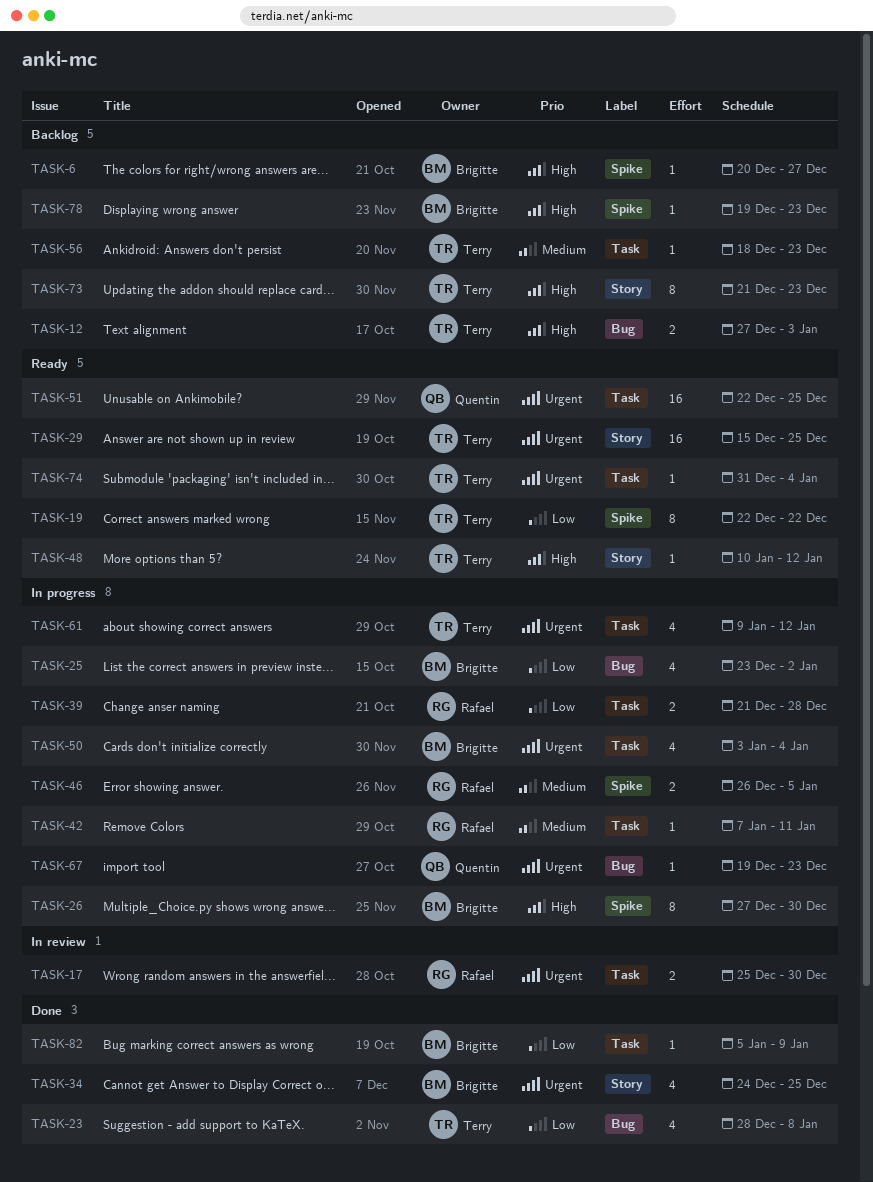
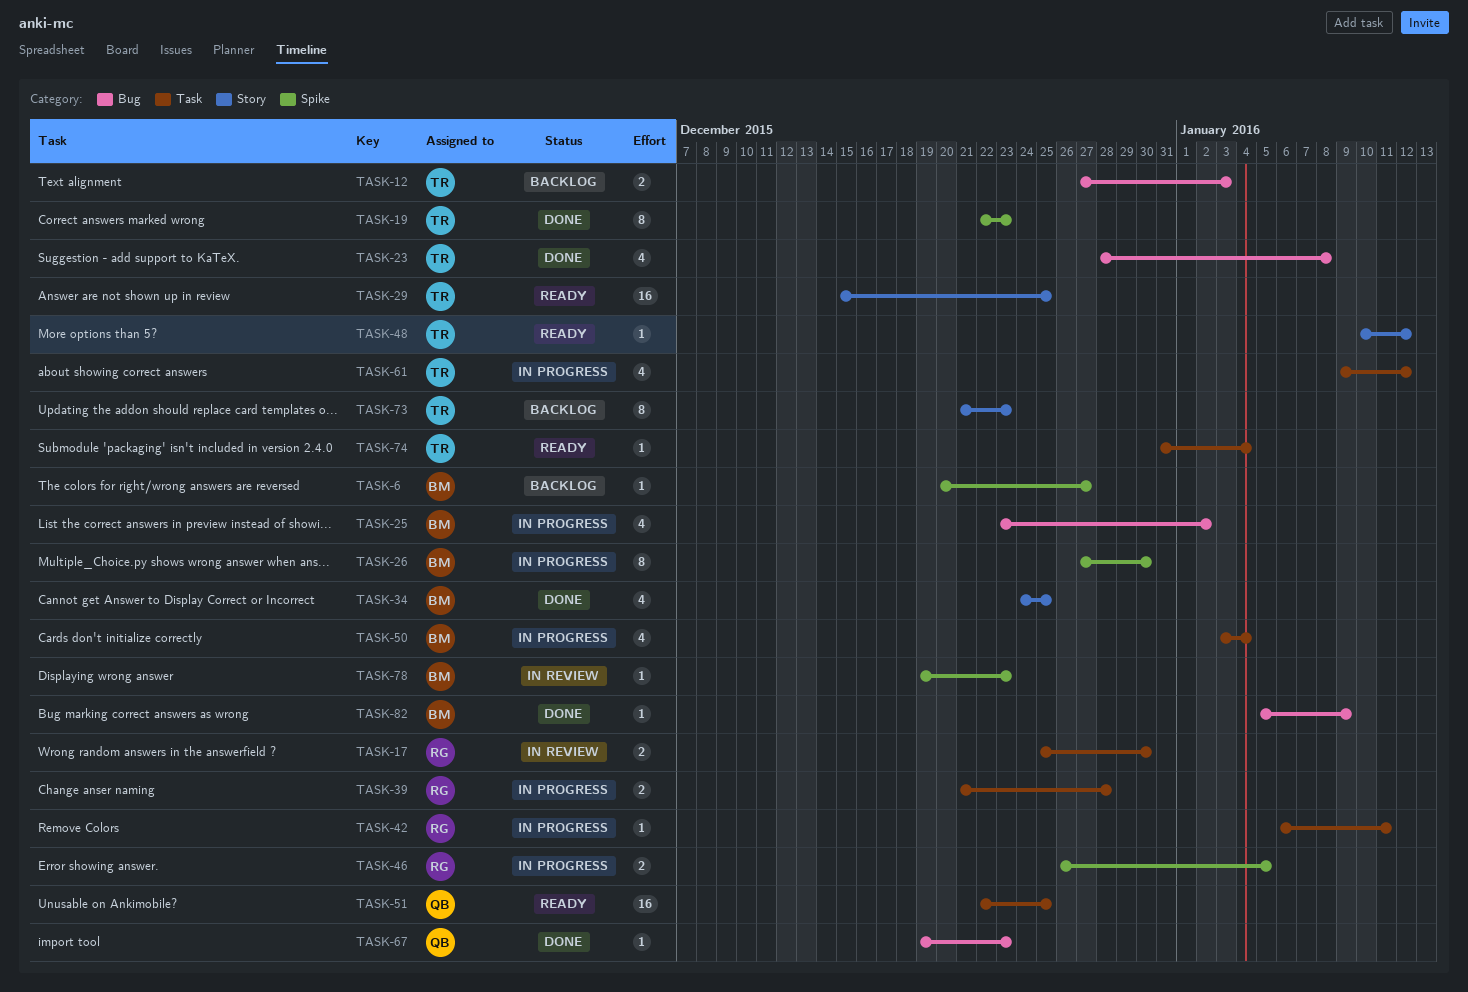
TASK-19, status: Ready -> Done
TASK-19, due: Dec 22 -> Dec 23
TASK-42, start: Jan 7 -> Jan 6
TASK-56: present -> none
TASK-67, status: In progress -> Done
TASK-78, status: Backlog -> In review
TASK-82, label: Task -> Bug

